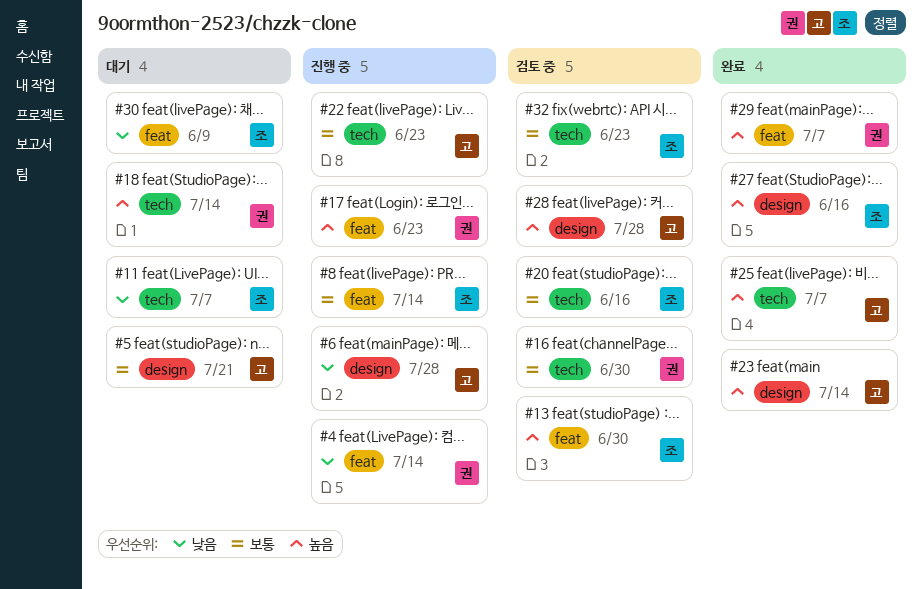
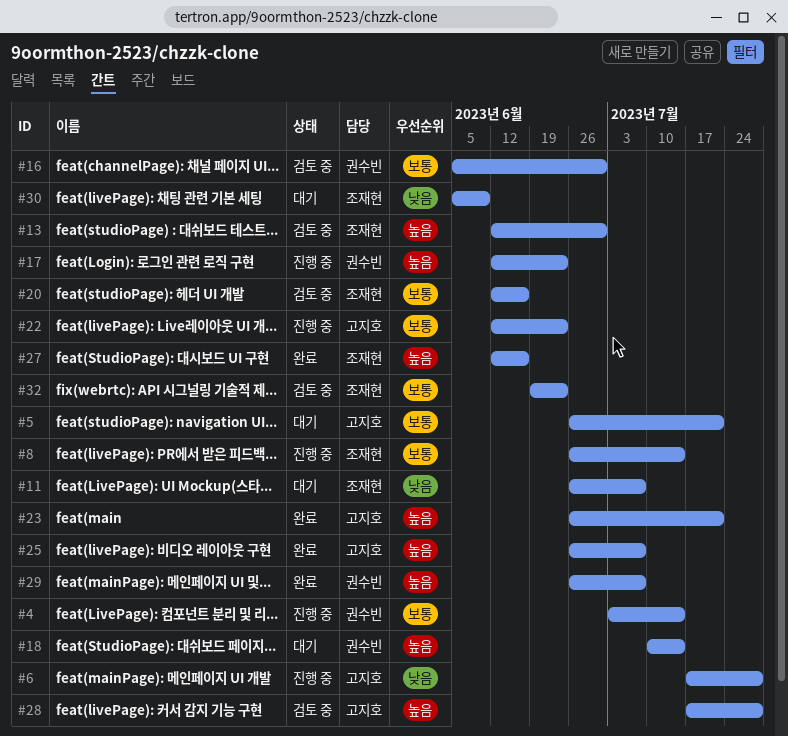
#4, priority: 낮음 -> 보통
#23, due: Jul 14 -> Jul 21

